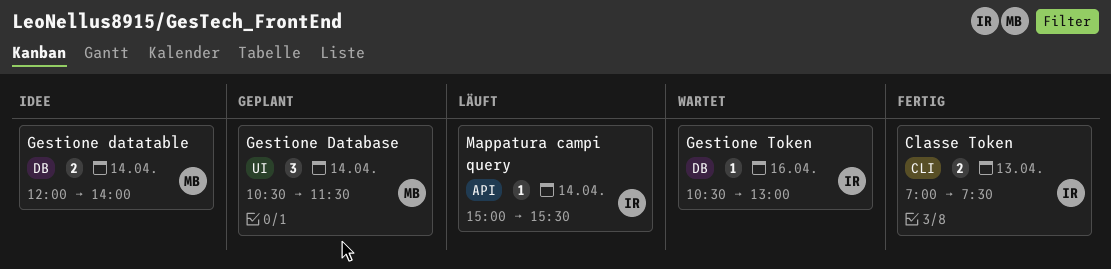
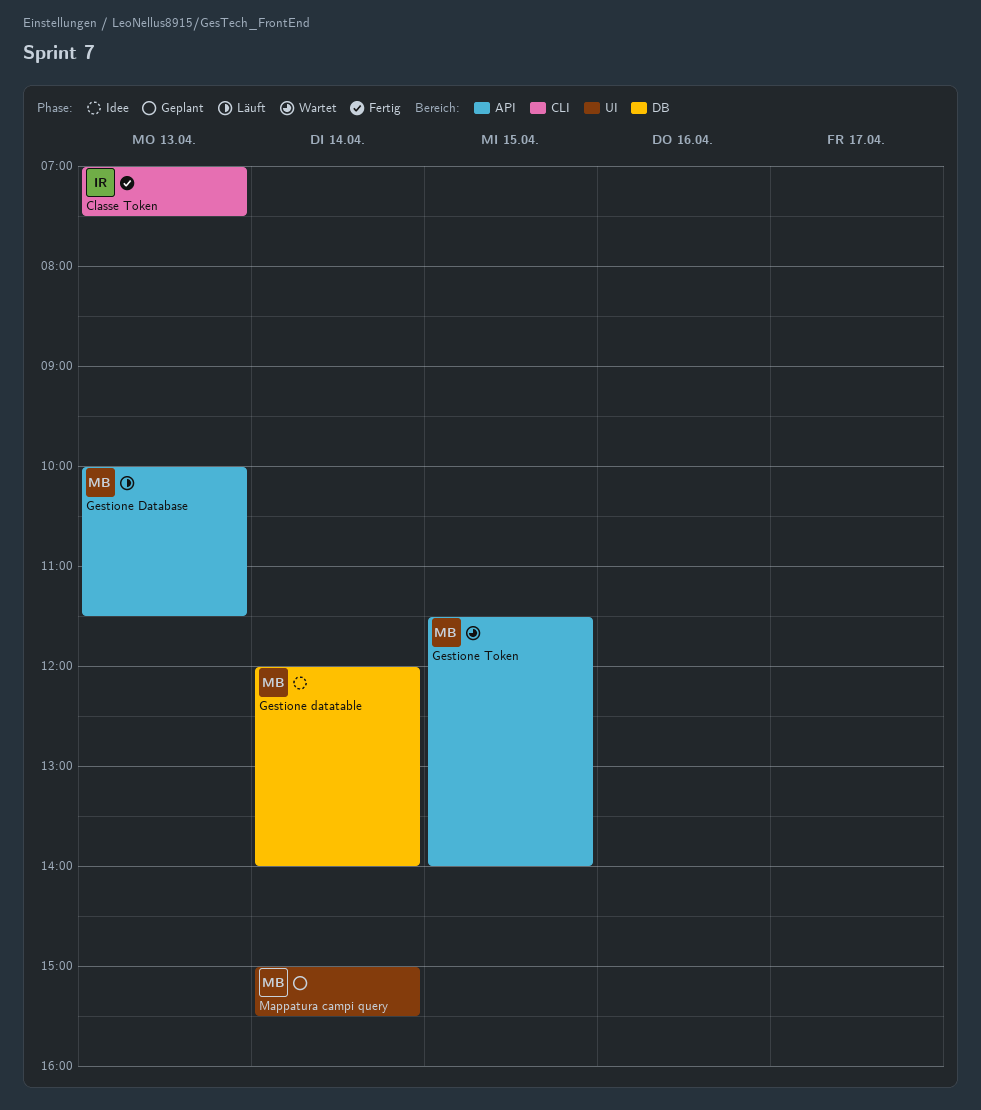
Gestione Database, status: Geplant -> Läuft
Gestione Database, label: UI -> API
Gestione Database, day: Apr 14 -> Apr 13
Gestione Database, begins: 10:30 -> 10:00
Gestione Token, owner: IR -> MB
Gestione Token, label: DB -> API
Gestione Token, day: Apr 16 -> Apr 15
Gestione Token, begins: 10:30 -> 11:30
Gestione Token, ends: 13:00 -> 14:00
Mappatura campi query, status: Läuft -> Geplant
Mappatura campi query, owner: IR -> MB
Mappatura campi query, label: API -> UI

